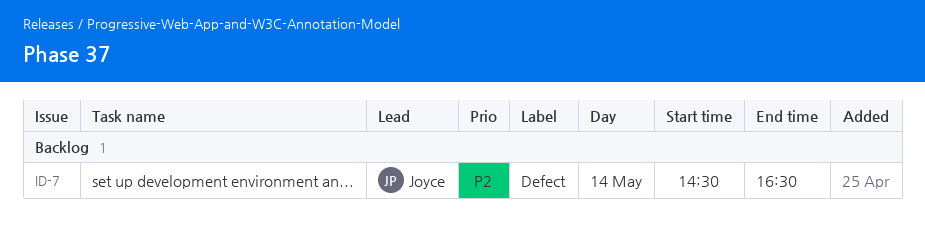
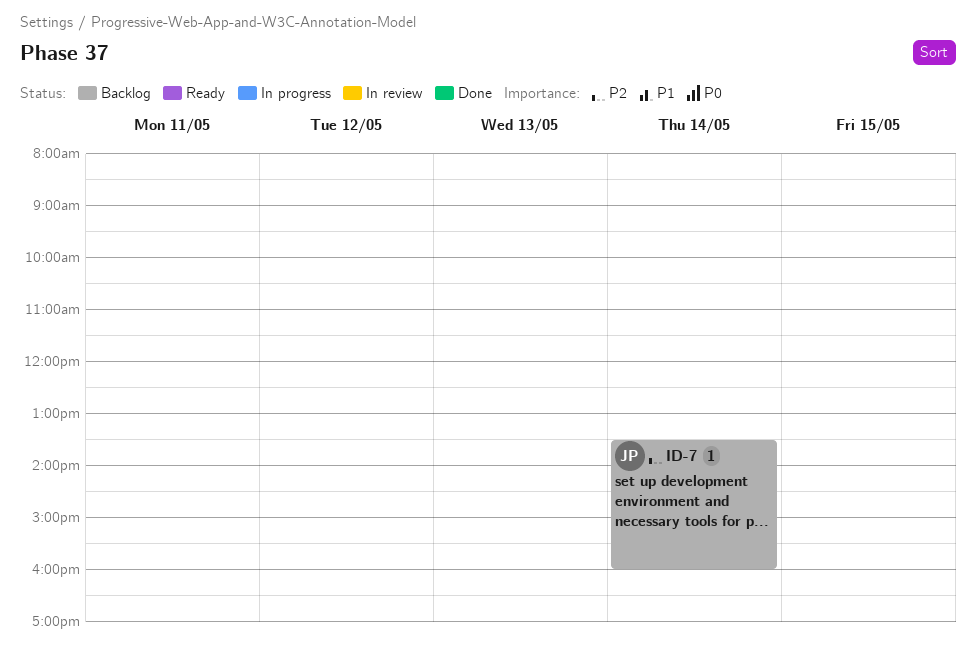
ID-7, begins: 14:30 -> 13:30
ID-7, ends: 16:30 -> 16:00

